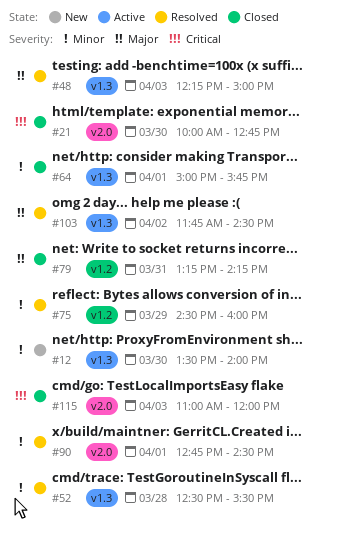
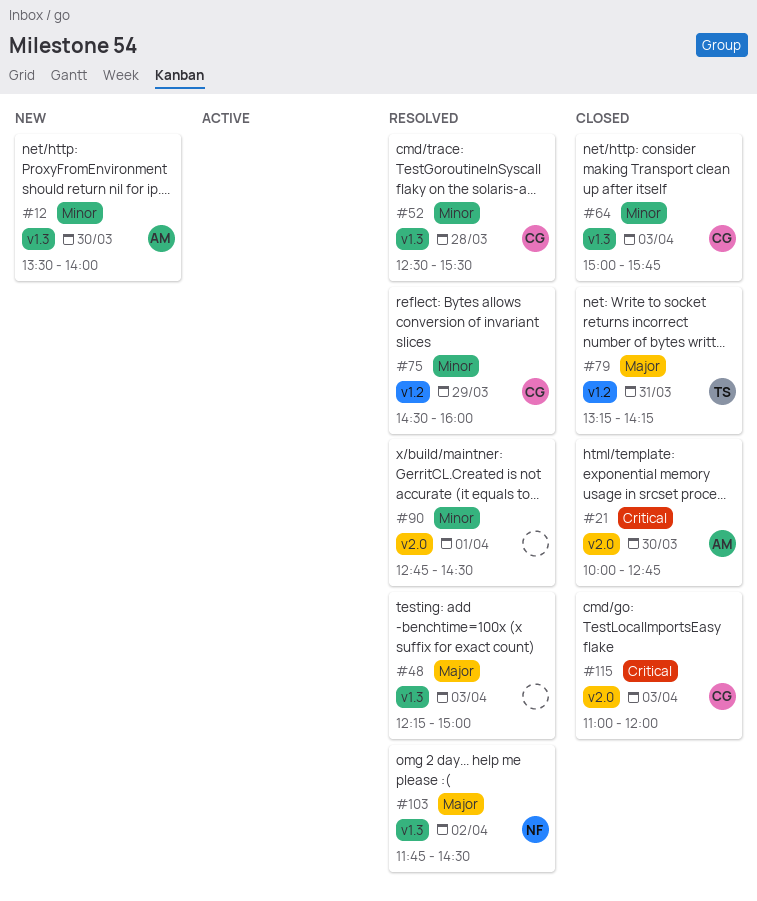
#64, day: Apr 1 -> Apr 3

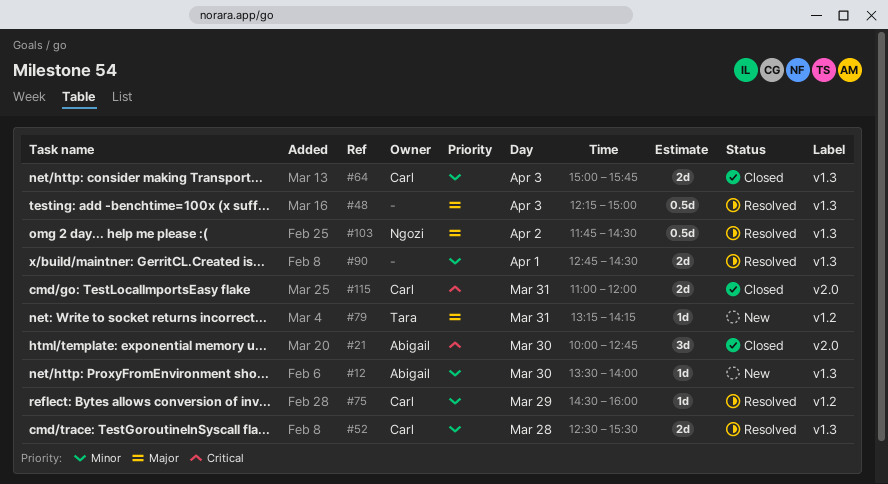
#79, status: Closed -> New
#90, label: v2.0 -> v1.3
#115, day: Apr 3 -> Mar 31

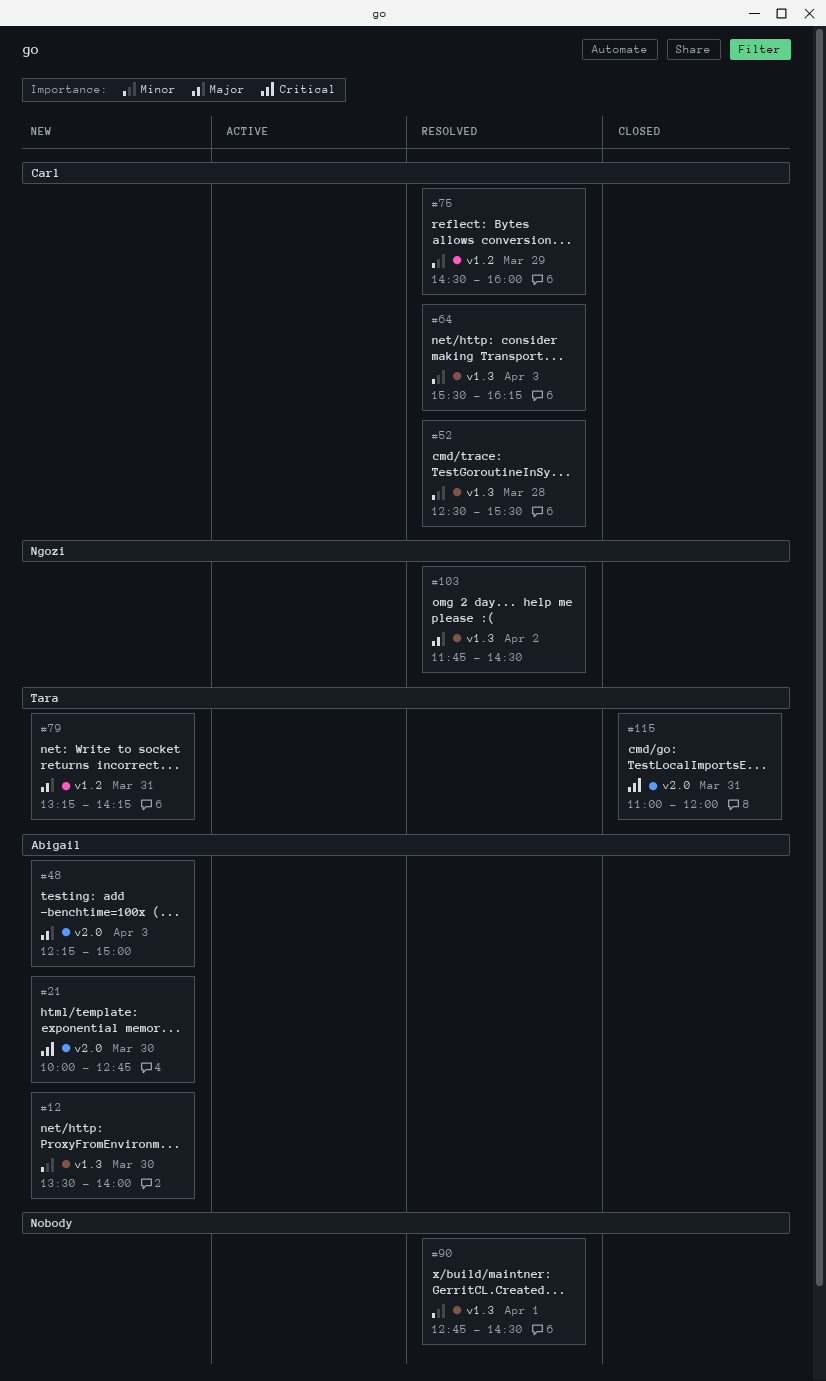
#21, status: Closed -> New
#48, status: Resolved -> New
#48, owner: none -> Abigail
#48, label: v1.3 -> v2.0
#64, status: Closed -> Resolved
#64, begins: 15:00 -> 15:30
#64, ends: 15:45 -> 16:15
#115, owner: Carl -> Tara

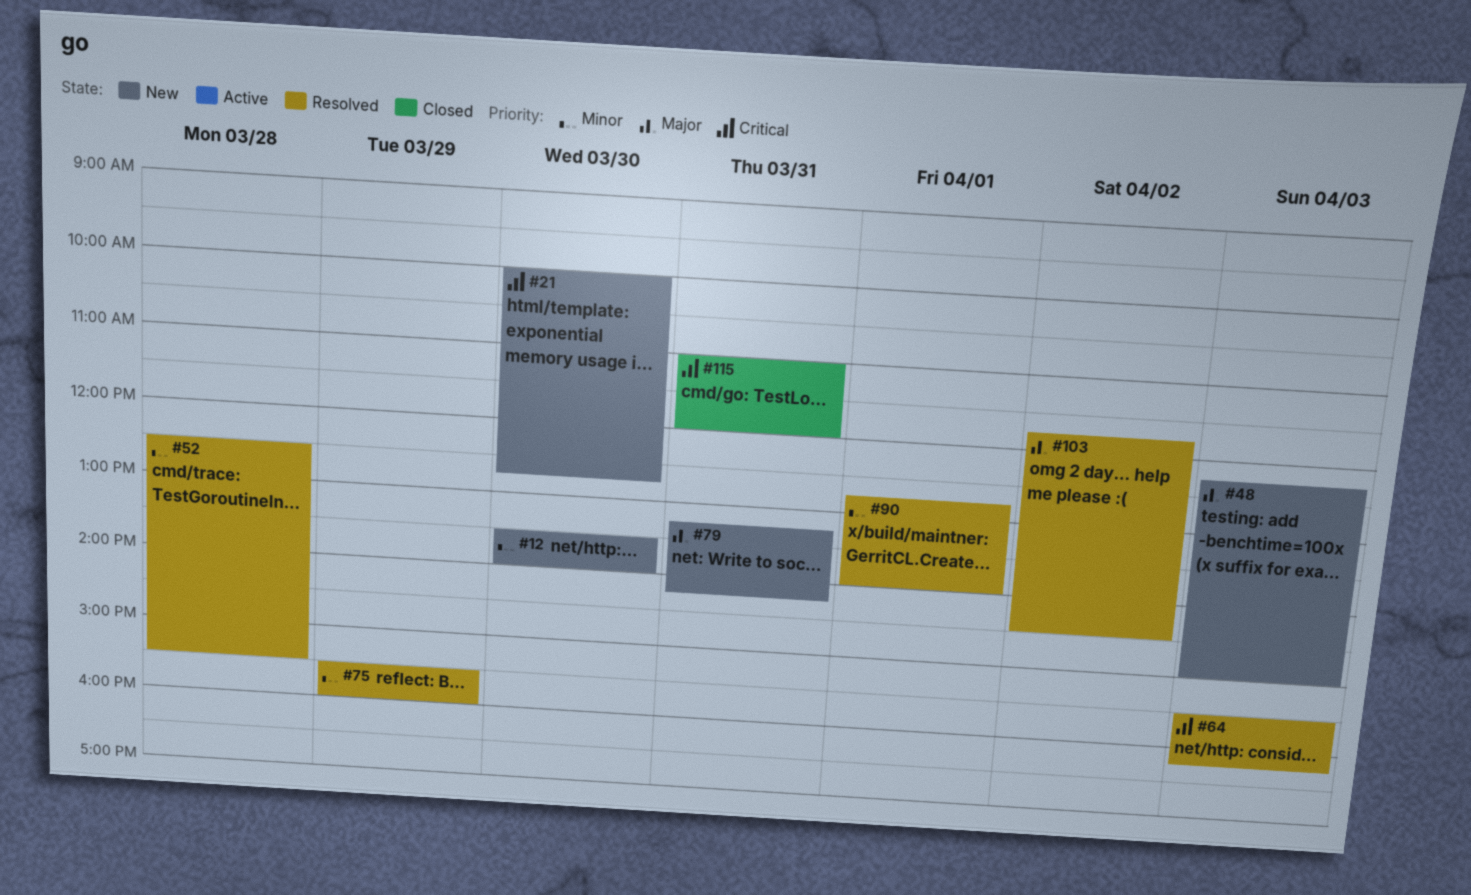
#64, priority: Minor -> Critical
#75, begins: 14:30 -> 15:30
#90, ends: 14:30 -> 14:00

